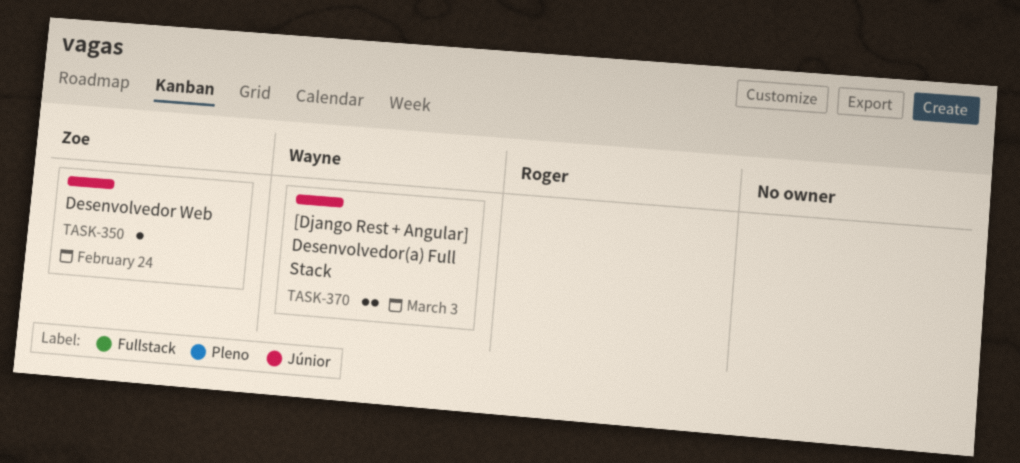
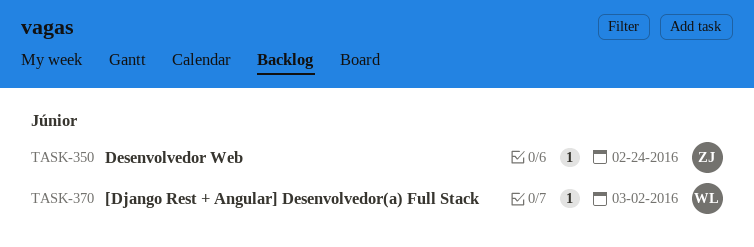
TASK-370, estimate: 2 -> 1
TASK-370, due: Mar 3 -> Mar 2

